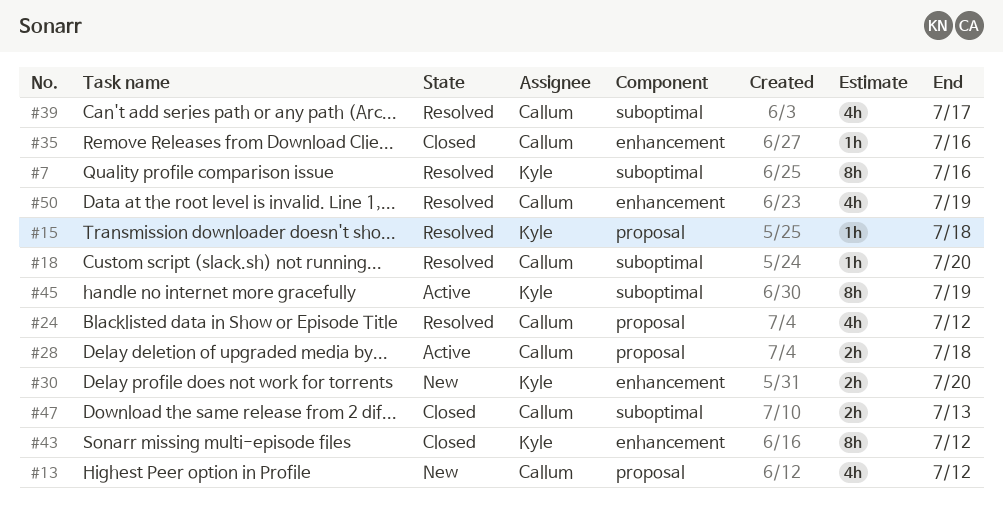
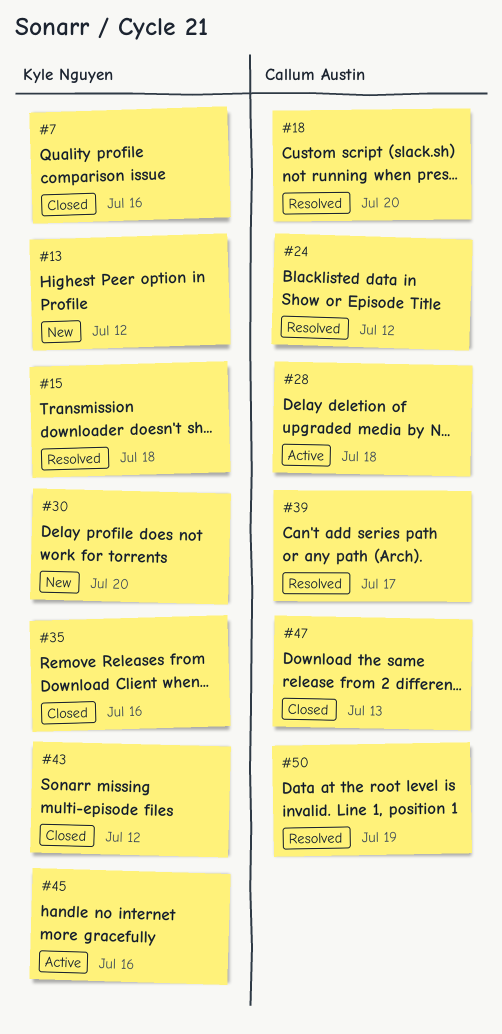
#7, status: Resolved -> Closed
#13, owner: Callum Austin -> Kyle Nguyen
#35, owner: Callum Austin -> Kyle Nguyen
#45, due: Jul 19 -> Jul 16

